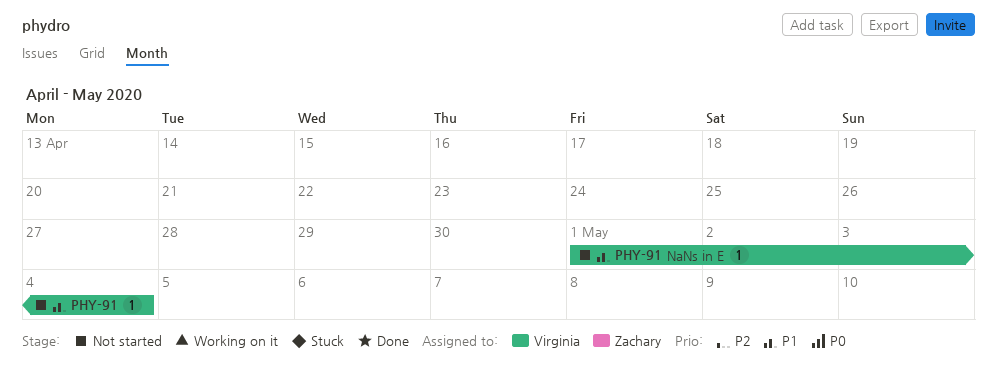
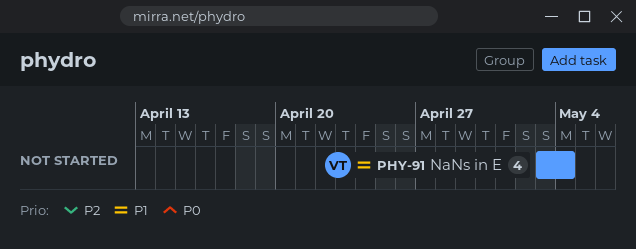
PHY-91, estimate: 1 -> 4
PHY-91, start: May 1 -> May 3

